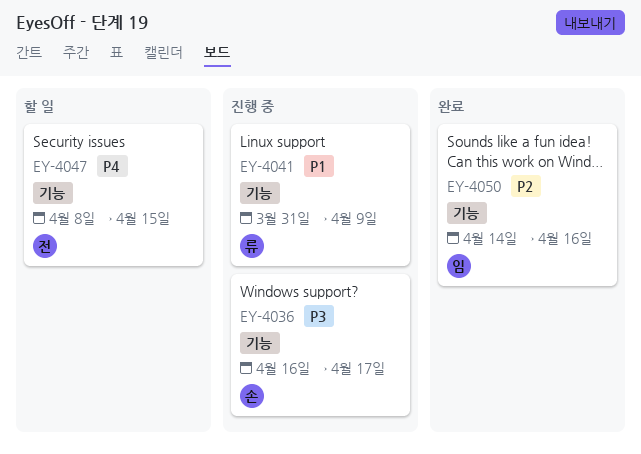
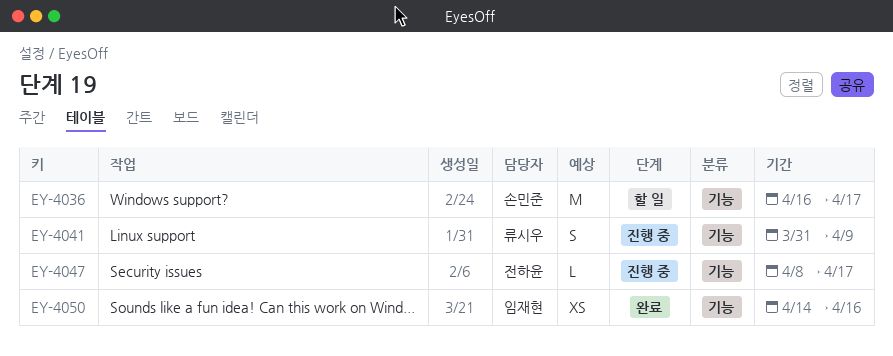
EY-4036, status: 진행 중 -> 할 일
EY-4047, status: 할 일 -> 진행 중
EY-4047, due: Apr 15 -> Apr 17

